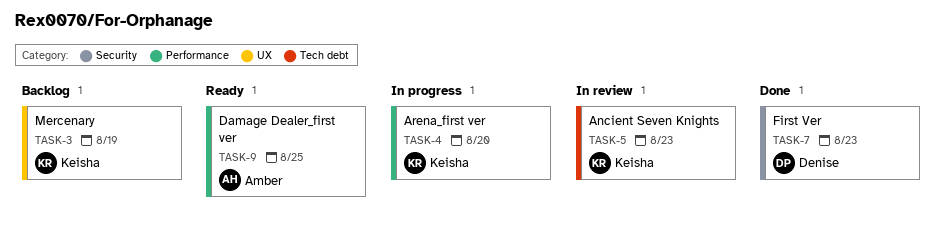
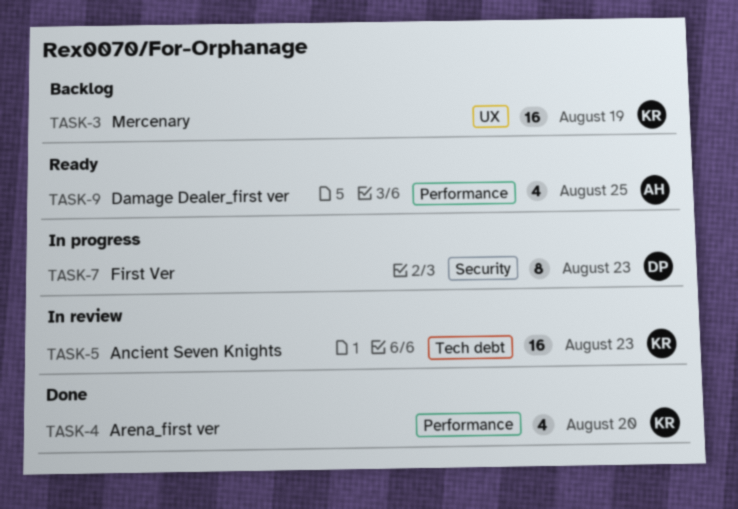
TASK-4, status: In progress -> Done
TASK-7, status: Done -> In progress

